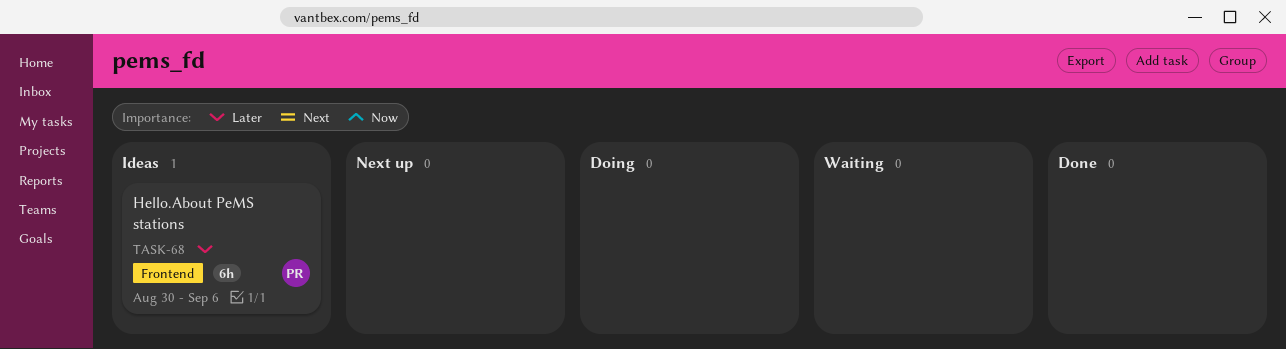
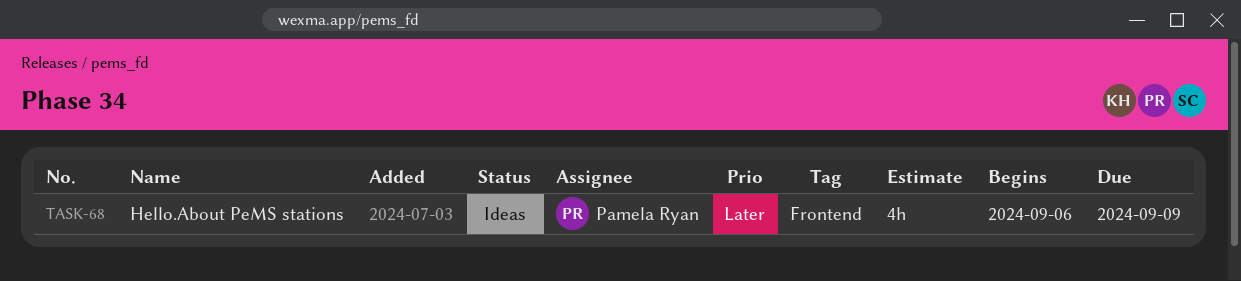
TASK-68, estimate: 6h -> 4h
TASK-68, start: Aug 30 -> Sep 6
TASK-68, due: Sep 6 -> Sep 9

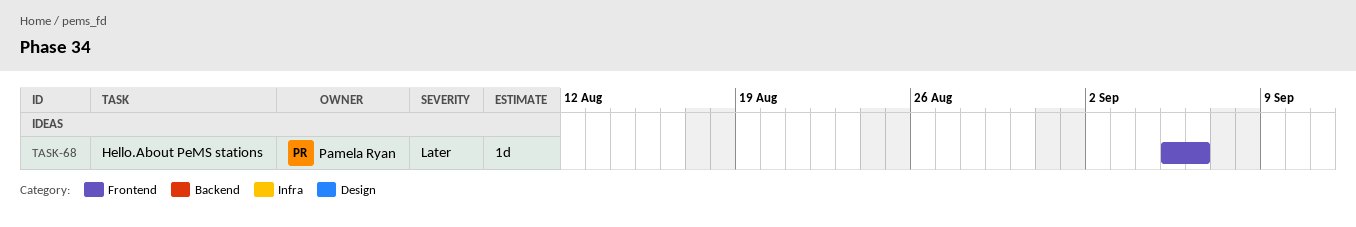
TASK-68, estimate: 4h -> 1d
TASK-68, start: Sep 6 -> Sep 5
TASK-68, due: Sep 9 -> Sep 6

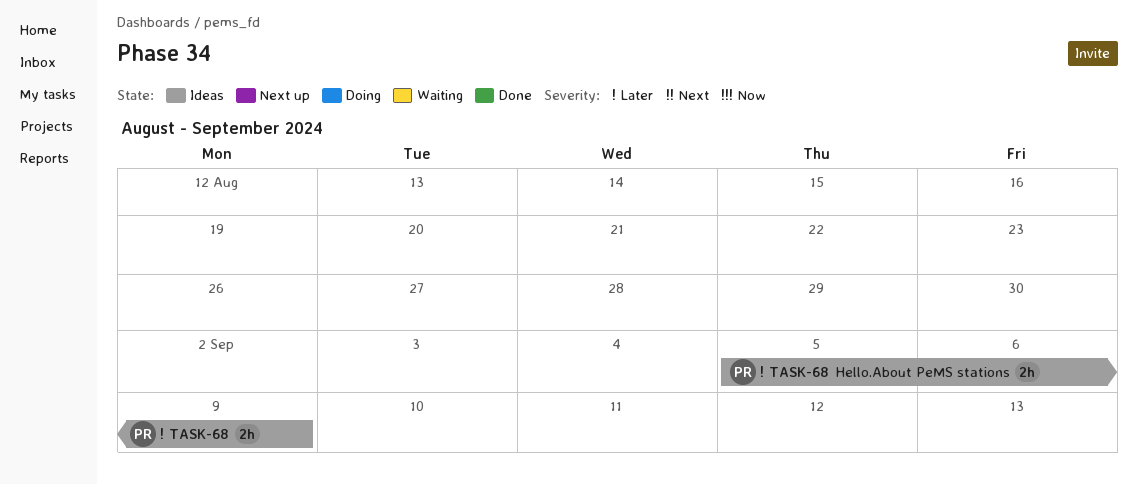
TASK-68, estimate: 1d -> 2h
TASK-68, due: Sep 6 -> Sep 9

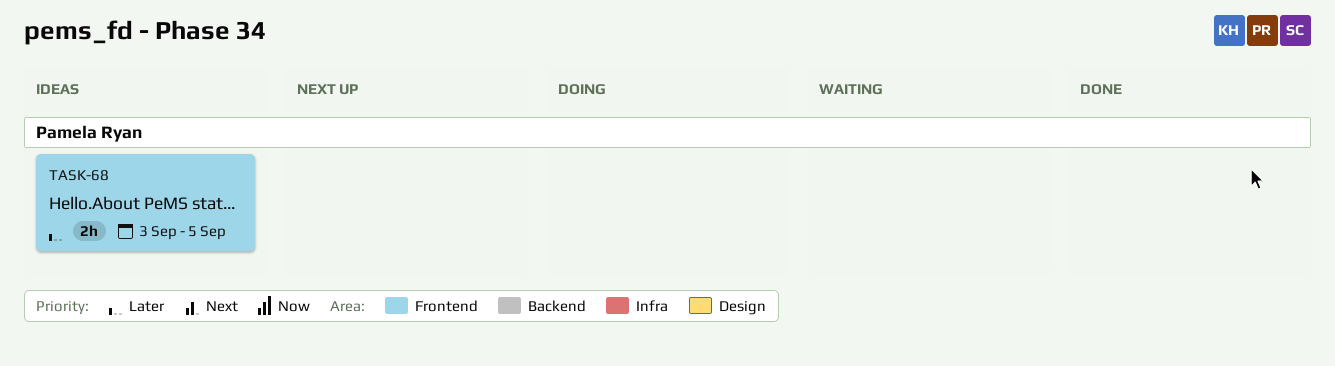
TASK-68, start: Sep 5 -> Sep 3
TASK-68, due: Sep 9 -> Sep 5

